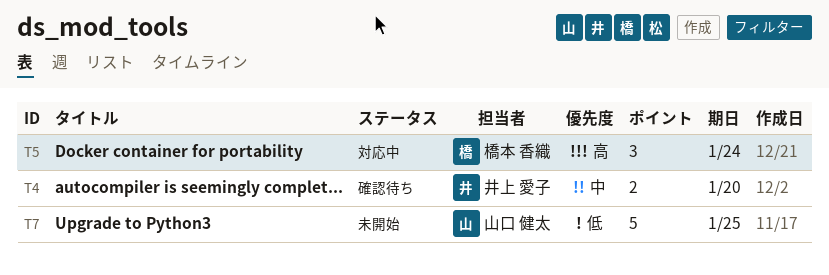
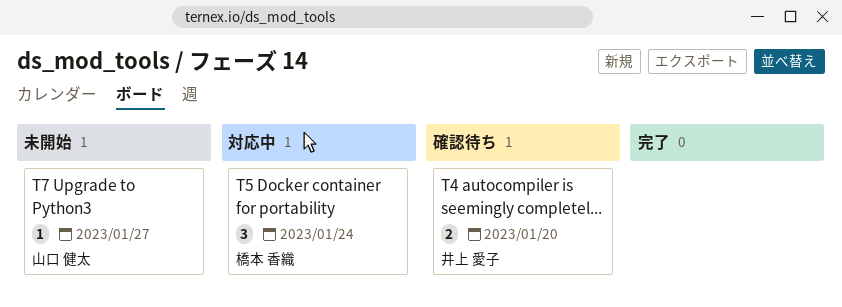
T7, estimate: 5 -> 1
T7, due: Jan 25 -> Jan 27

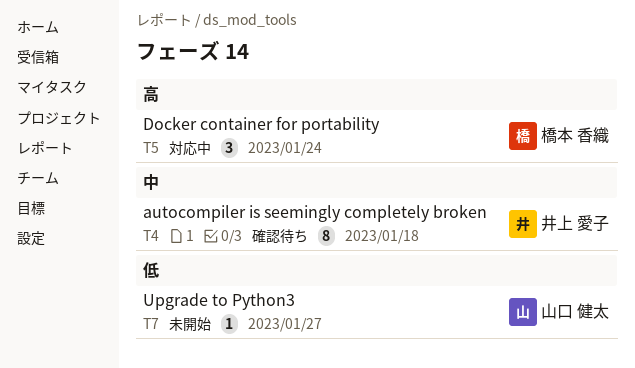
T4, estimate: 2 -> 8
T4, due: Jan 20 -> Jan 18

